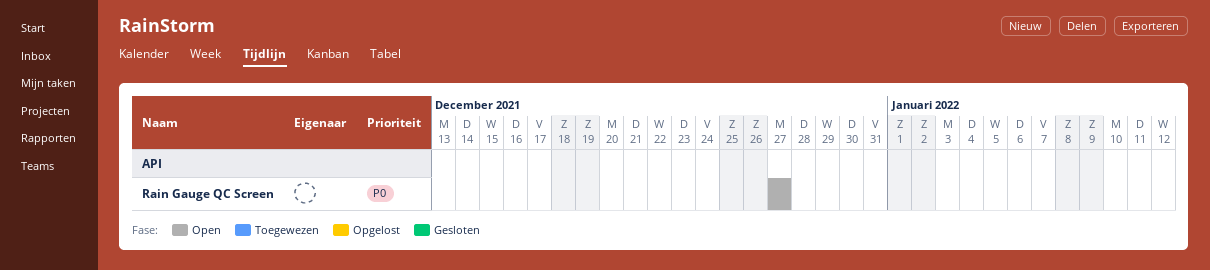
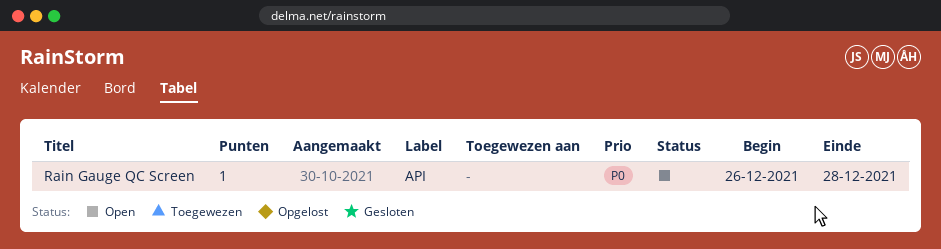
Rain Gauge QC Screen, start: Dec 27 -> Dec 26
Rain Gauge QC Screen, due: Dec 27 -> Dec 28

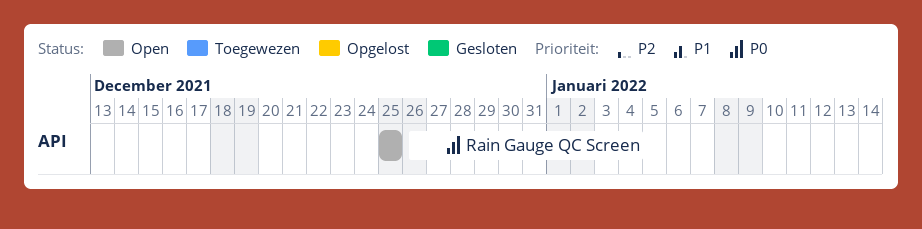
Rain Gauge QC Screen, start: Dec 26 -> Dec 25
Rain Gauge QC Screen, due: Dec 28 -> Dec 25

